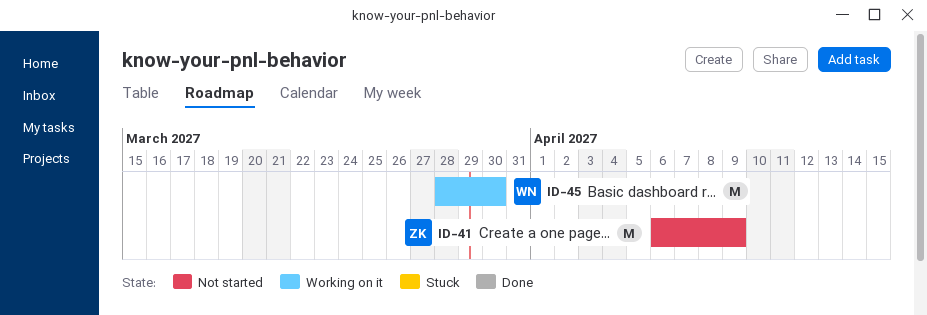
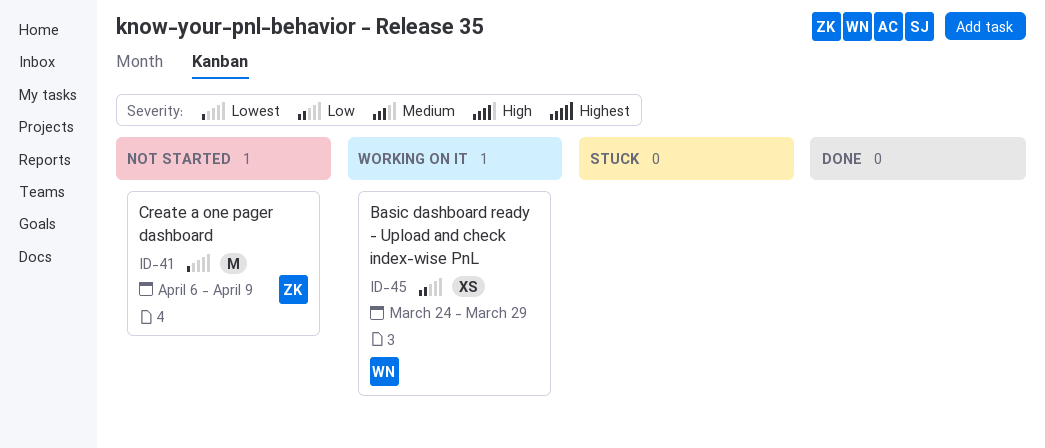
ID-45, estimate: M -> XS
ID-45, start: Mar 28 -> Mar 24
ID-45, due: Mar 30 -> Mar 29

